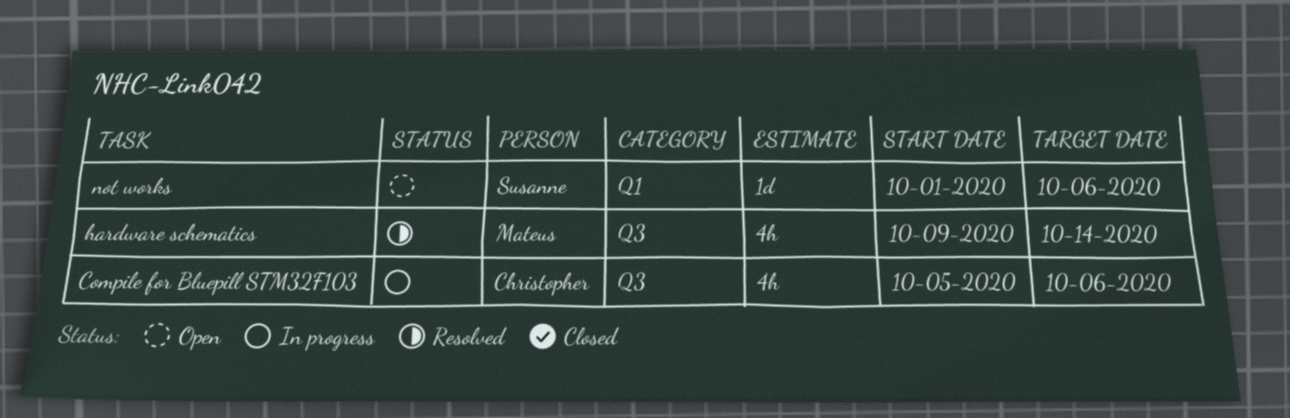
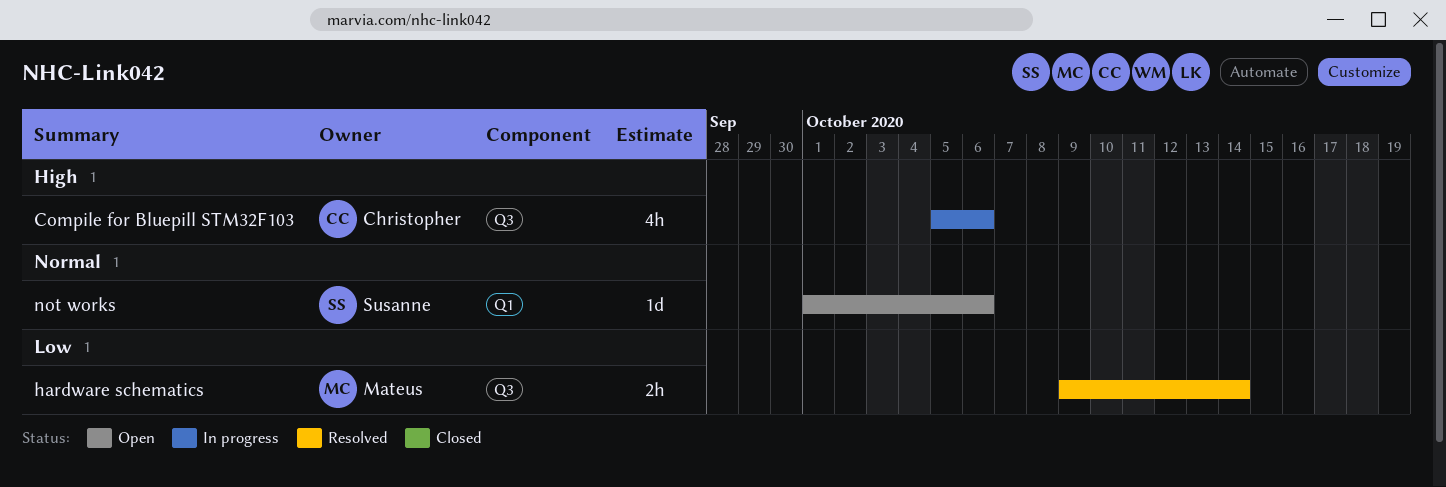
hardware schematics, estimate: 4h -> 2h

